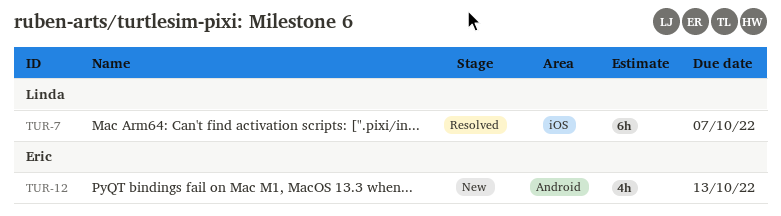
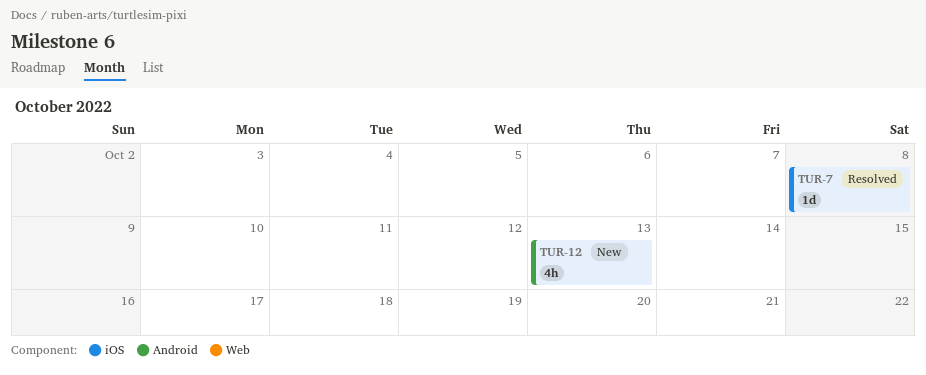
TUR-7, estimate: 6h -> 1d
TUR-7, due: Oct 7 -> Oct 8

